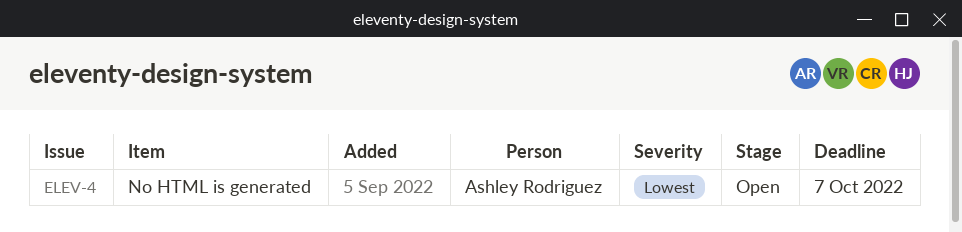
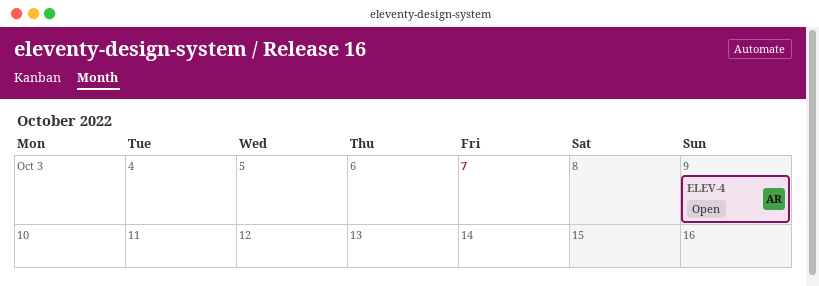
ELEV-4, due: Oct 7 -> Oct 9

